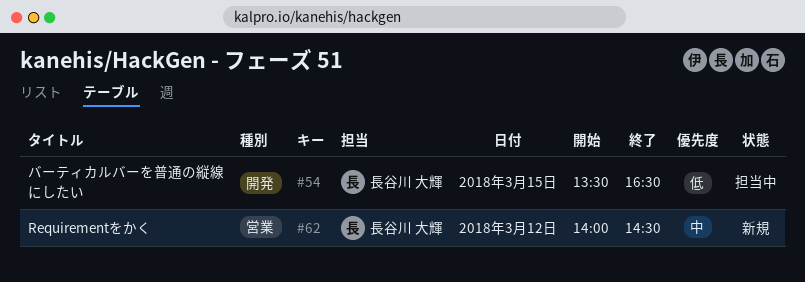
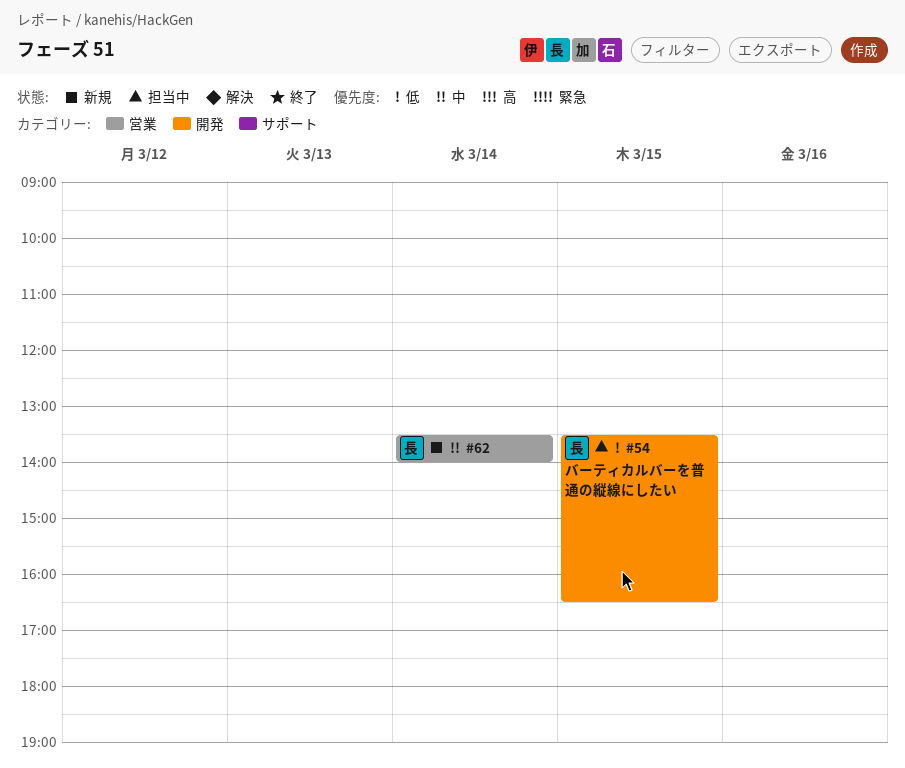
#62, day: Mar 12 -> Mar 14
#62, begins: 14:00 -> 13:30
#62, ends: 14:30 -> 14:00

